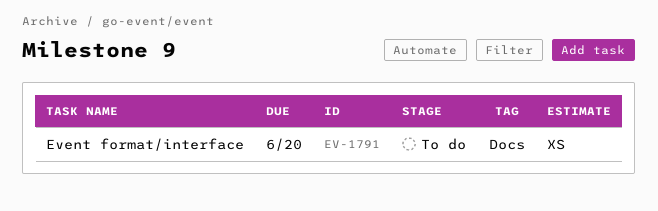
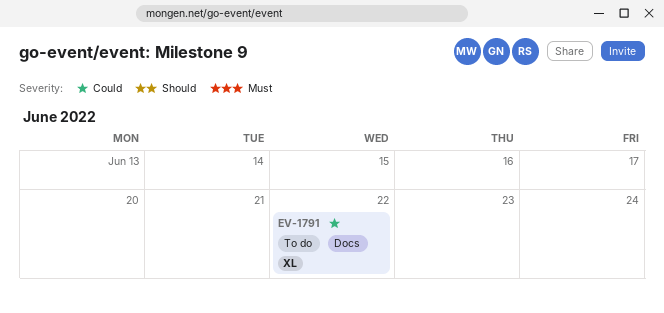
EV-1791, estimate: XS -> XL
EV-1791, due: Jun 20 -> Jun 22

